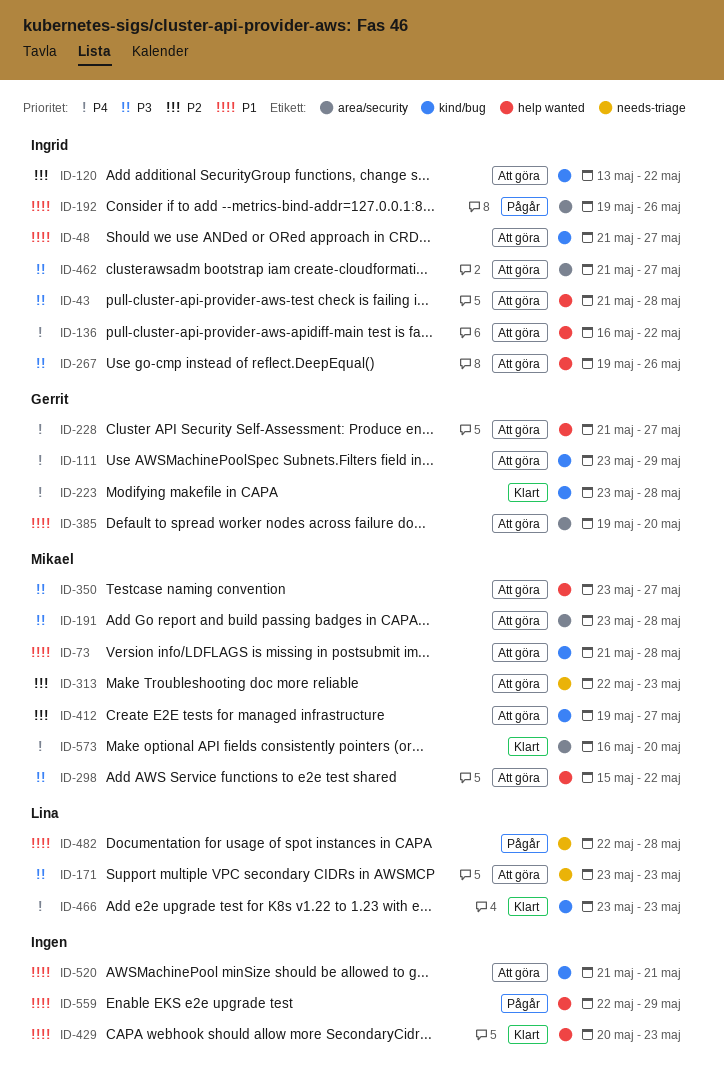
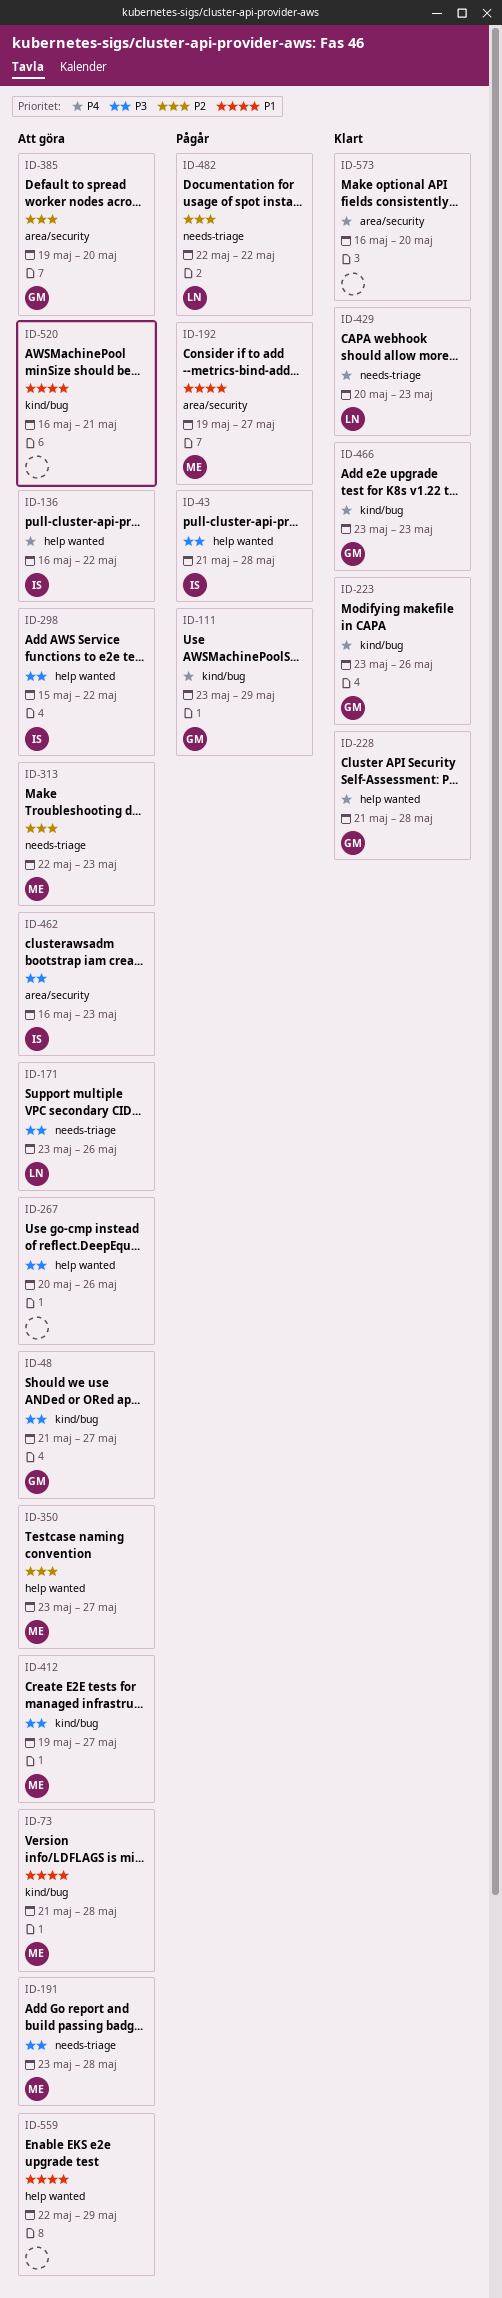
ID-43, status: Att göra -> Pågår
ID-48, owner: Ingrid -> Gerrit
ID-48, priority: P1 -> P3
ID-111, status: Att göra -> Pågår
ID-120: present -> none
ID-171, due: May 23 -> May 26
ID-191, label: area/security -> needs-triage
ID-192, owner: Ingrid -> Mikael
ID-192, due: May 26 -> May 27
ID-223, due: May 28 -> May 26
ID-228, status: Att göra -> Klart
ID-228, due: May 27 -> May 28
ID-267, owner: Ingrid -> none
ID-267, start: May 19 -> May 20
ID-298, owner: Mikael -> Ingrid
ID-350, priority: P3 -> P2
ID-385, priority: P1 -> P2
ID-412, priority: P2 -> P3
ID-429, owner: none -> Lina
ID-429, priority: P1 -> P4
ID-429, label: help wanted -> needs-triage
ID-462, start: May 21 -> May 16
ID-462, due: May 27 -> May 23
ID-466, owner: Lina -> Gerrit
ID-482, priority: P1 -> P2
ID-482, due: May 28 -> May 22
ID-520, start: May 21 -> May 16
ID-559, status: Pågår -> Att göra
ID-573, owner: Mikael -> none

